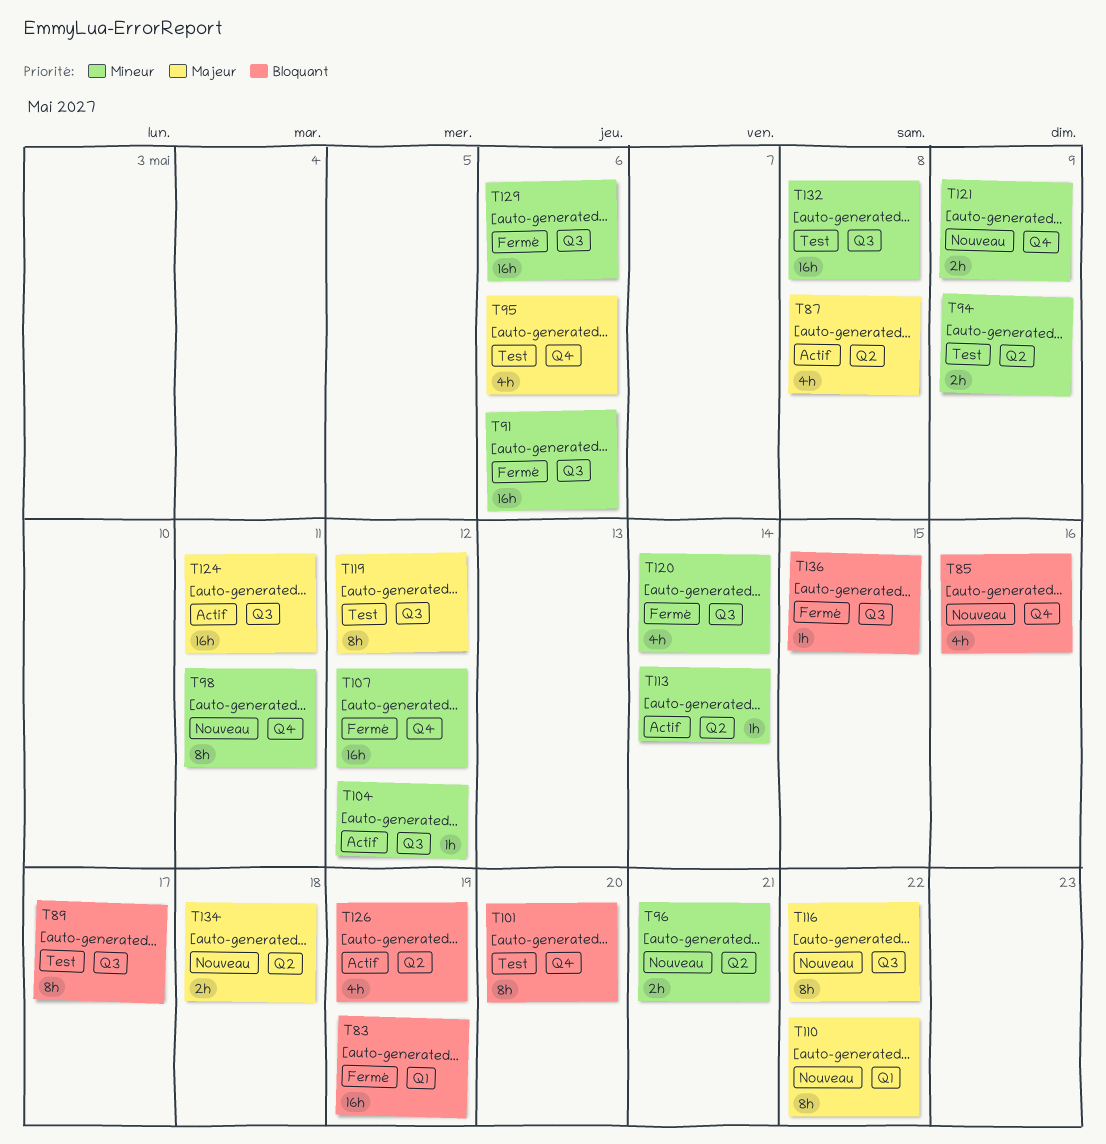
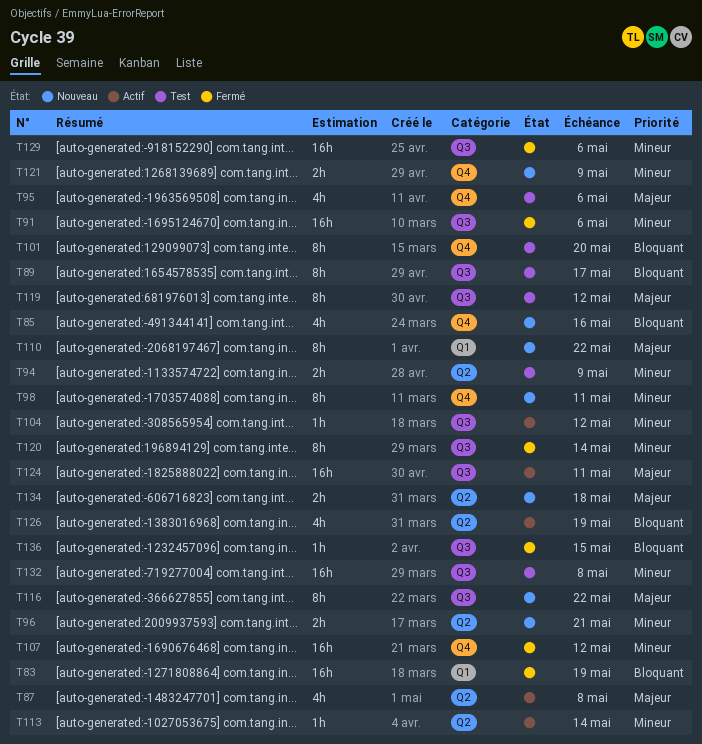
T120, estimate: 4h -> 8h

